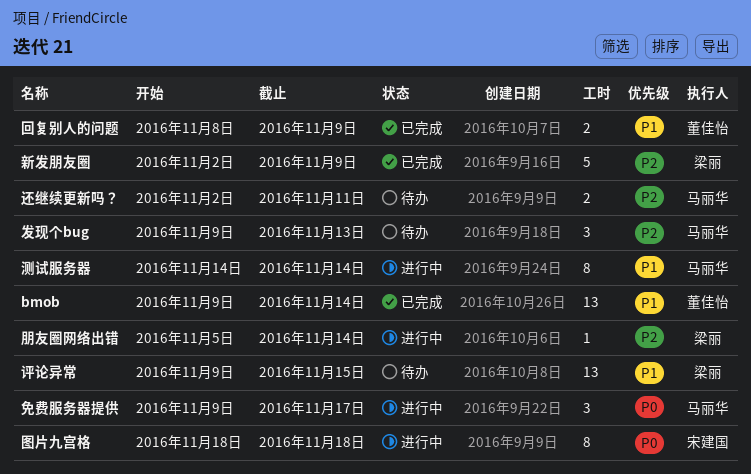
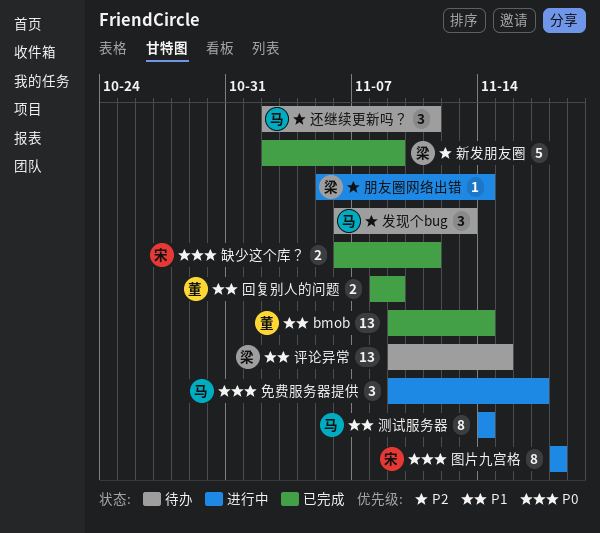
发现个bug, start: Nov 9 -> Nov 6
缺少这个库？: none -> present
还继续更新吗？, estimate: 2 -> 3

